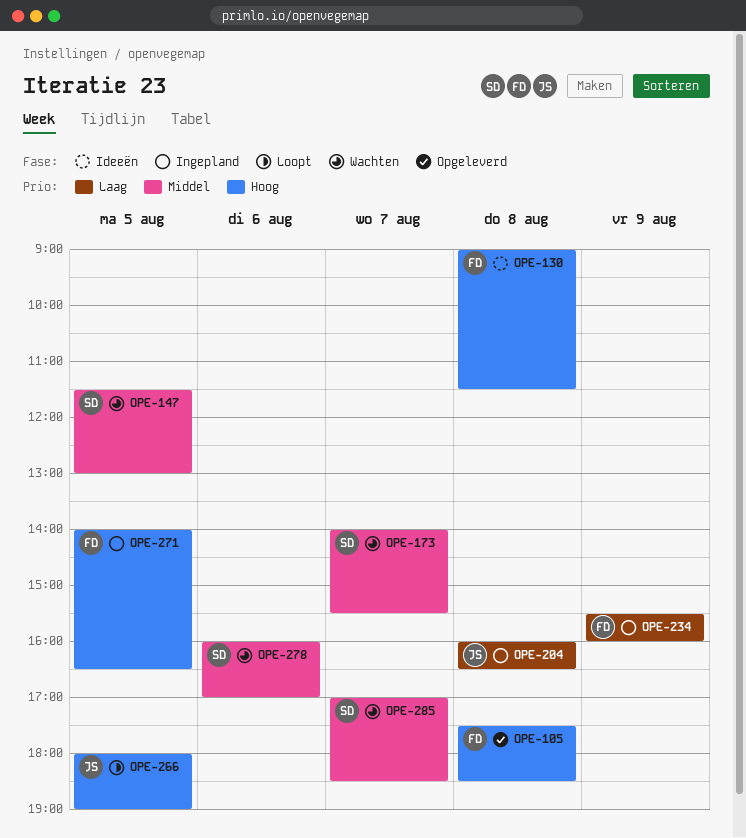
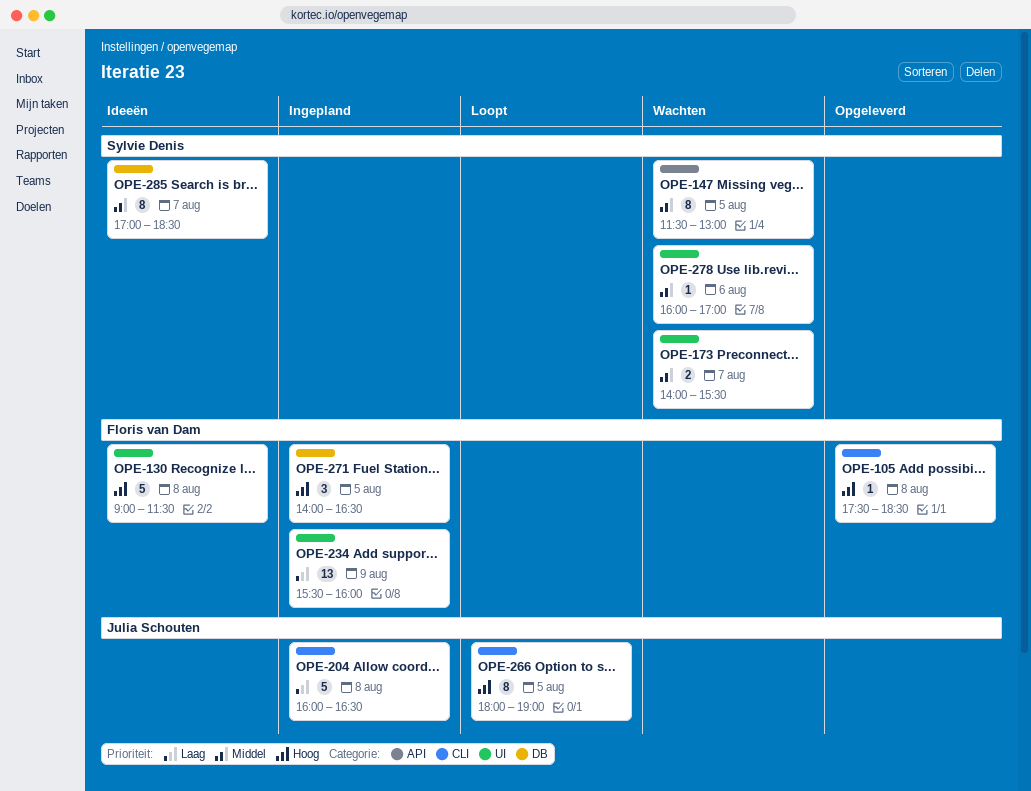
OPE-285, status: Wachten -> Ideeën

